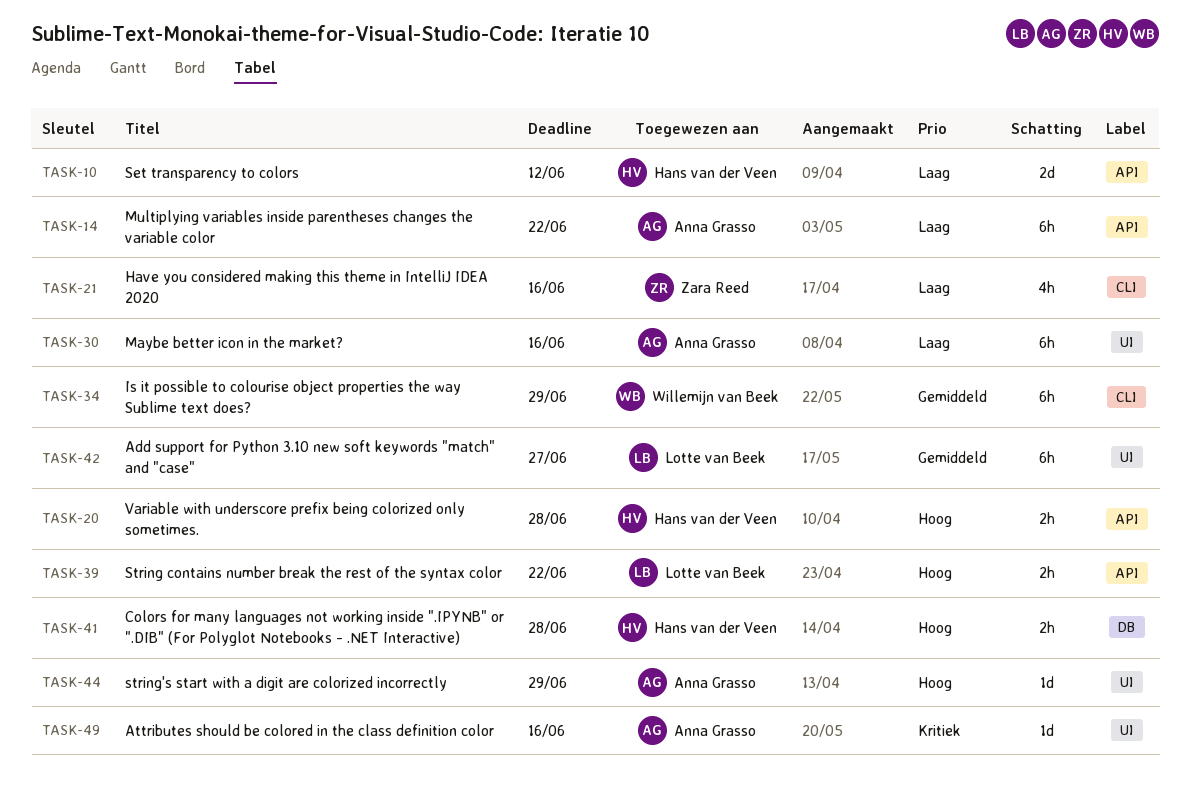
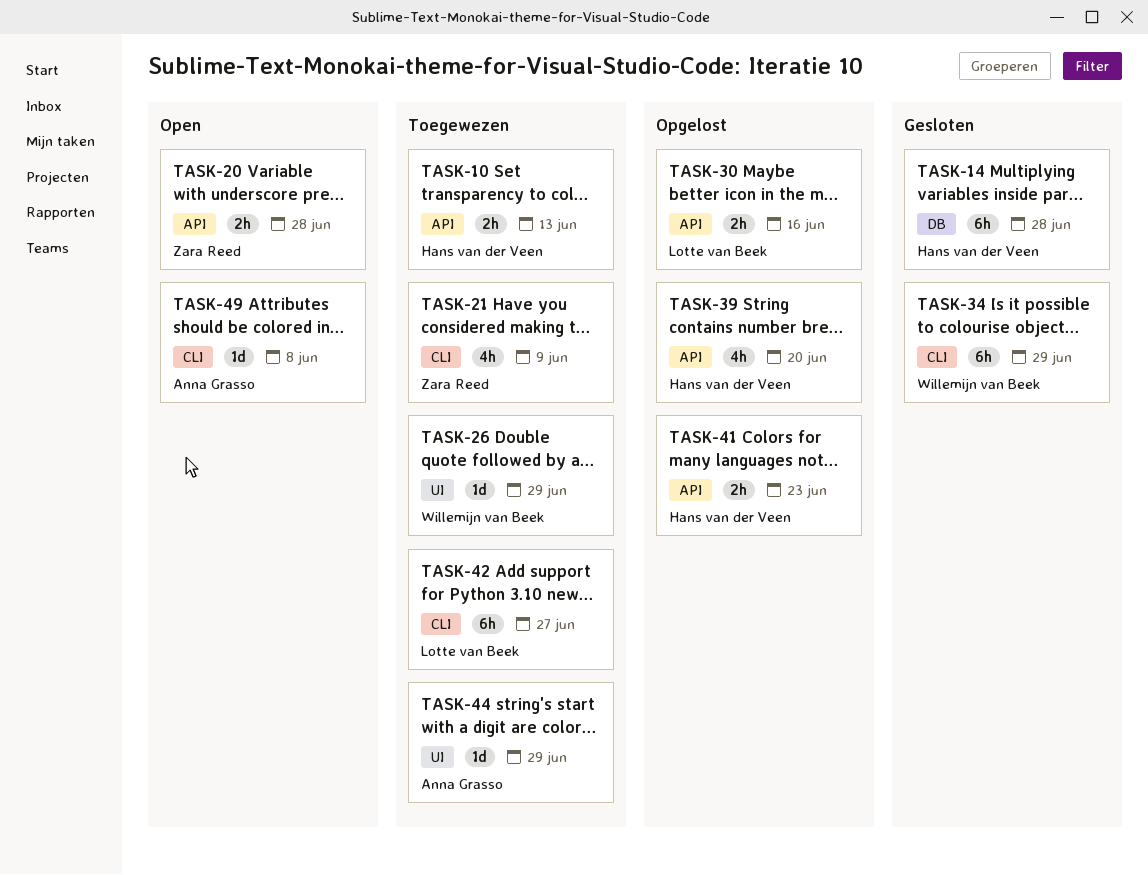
TASK-10, estimate: 2d -> 2h
TASK-10, due: Jun 12 -> Jun 13
TASK-14, owner: Anna Grasso -> Hans van der Veen
TASK-14, label: API -> DB
TASK-14, due: Jun 22 -> Jun 28
TASK-20, owner: Hans van der Veen -> Zara Reed
TASK-21, due: Jun 16 -> Jun 9
TASK-26: none -> present
TASK-30, owner: Anna Grasso -> Lotte van Beek
TASK-30, label: UI -> API
TASK-30, estimate: 6h -> 2h
TASK-39, owner: Lotte van Beek -> Hans van der Veen
TASK-39, estimate: 2h -> 4h
TASK-39, due: Jun 22 -> Jun 20
TASK-41, label: DB -> API
TASK-41, due: Jun 28 -> Jun 23
TASK-42, label: UI -> CLI
TASK-49, label: UI -> CLI
TASK-49, due: Jun 16 -> Jun 8

